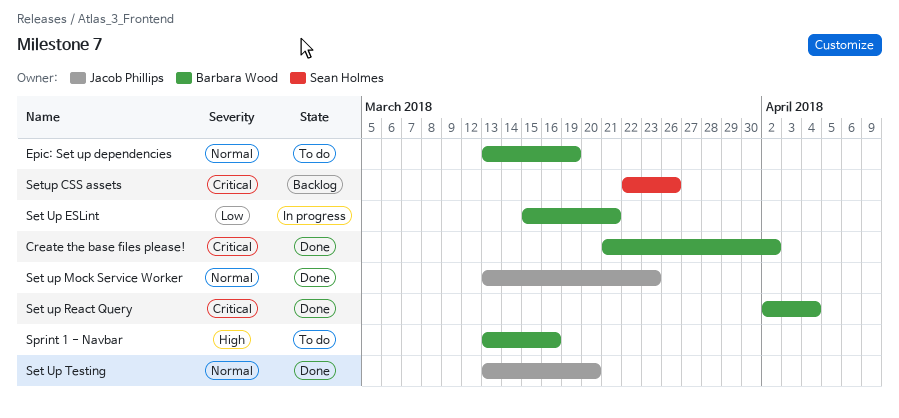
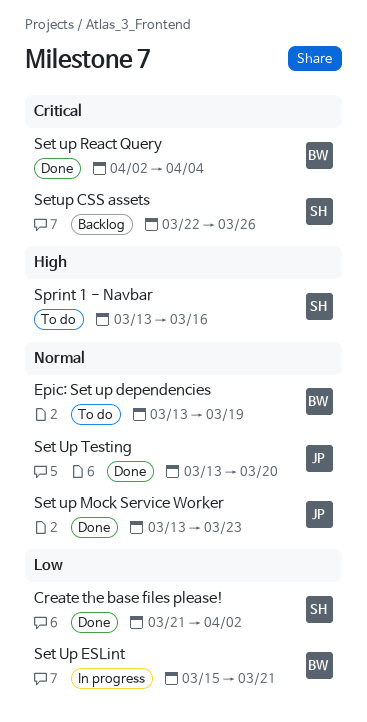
Create the base files please!, owner: Barbara Wood -> Sean Holmes
Create the base files please!, priority: Critical -> Low
Sprint 1 - Navbar, owner: Barbara Wood -> Sean Holmes

